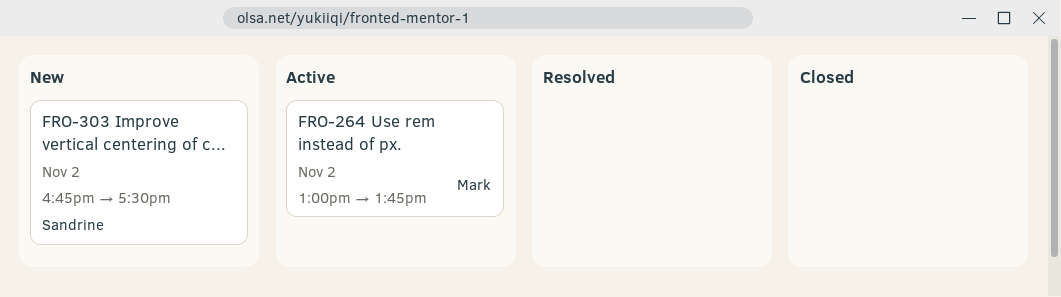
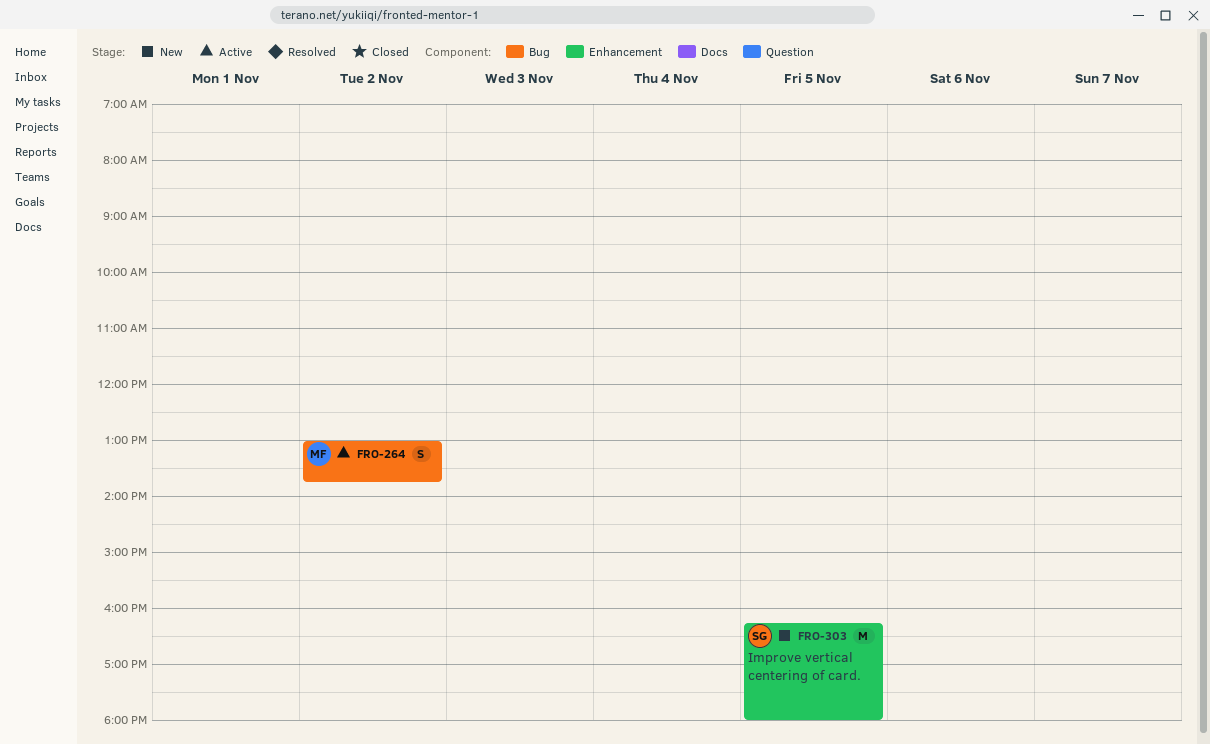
FRO-303, day: Nov 2 -> Nov 5
FRO-303, begins: 16:45 -> 16:15
FRO-303, ends: 17:30 -> 18:00

